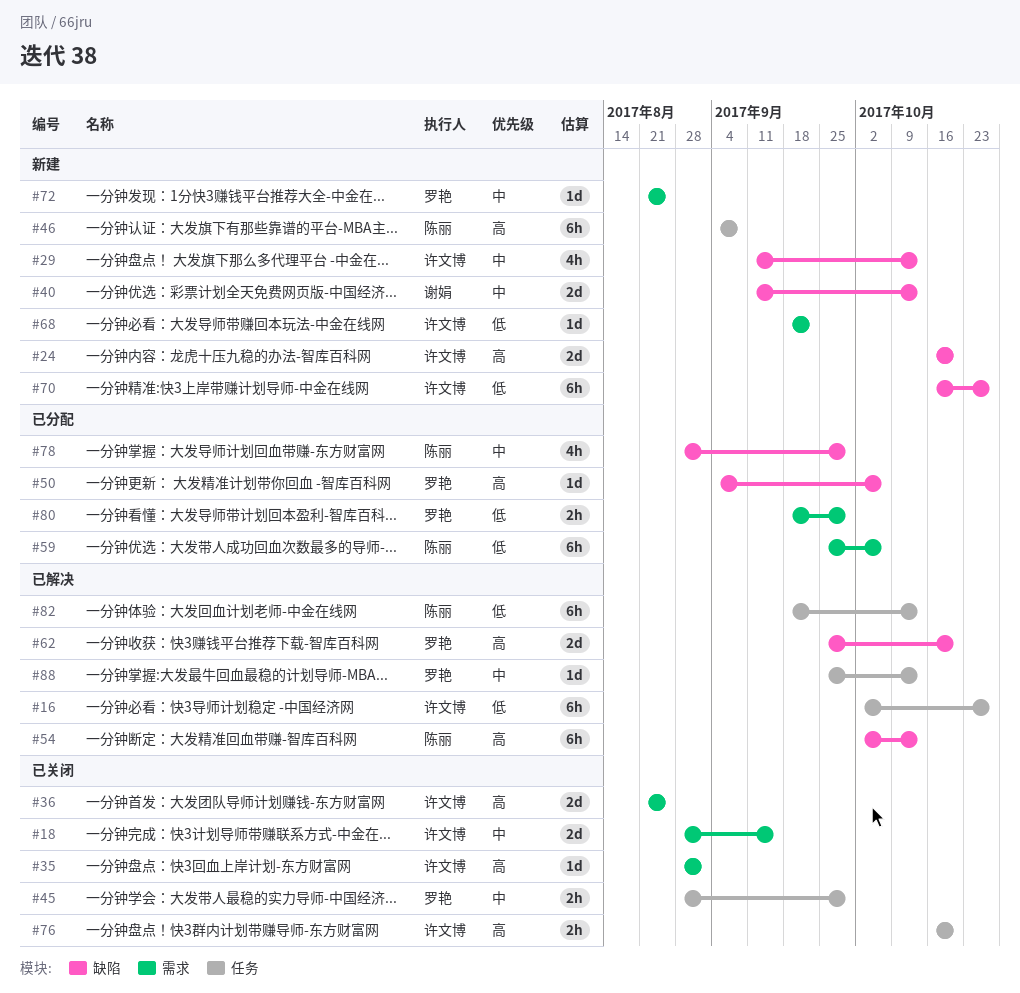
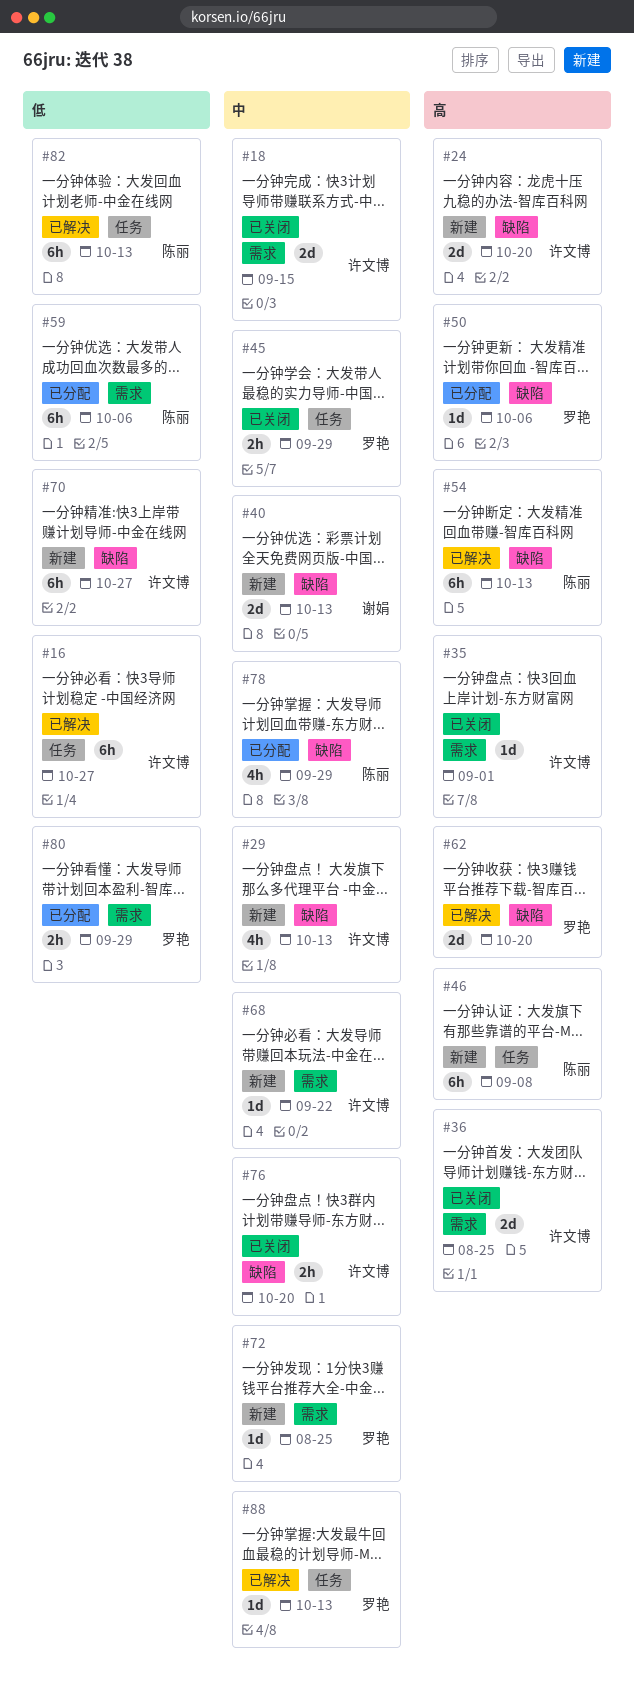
#68, priority: 低 -> 中
#76, priority: 高 -> 中
#76, label: 任务 -> 缺陷

